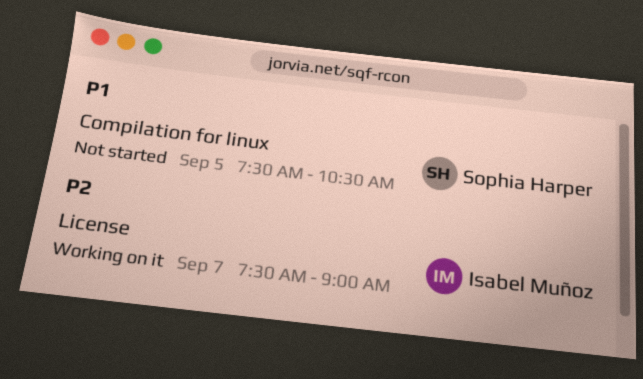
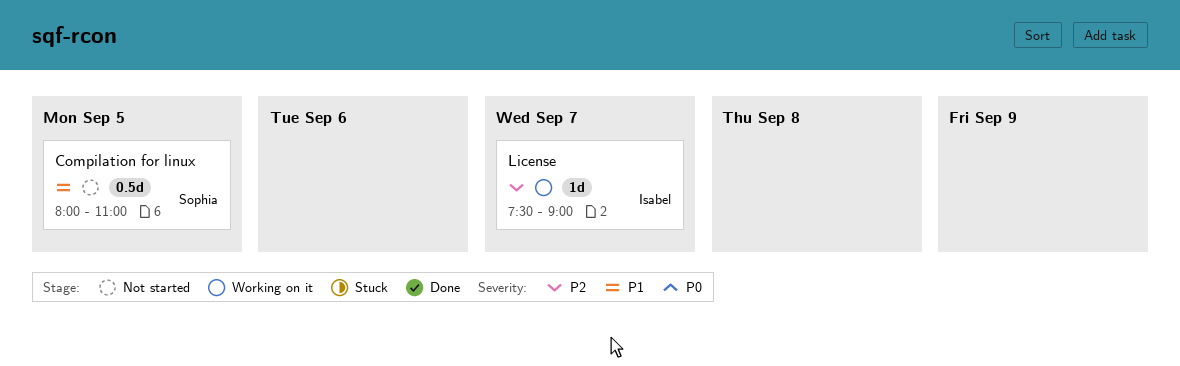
Compilation for linux, begins: 07:30 -> 08:00
Compilation for linux, ends: 10:30 -> 11:00

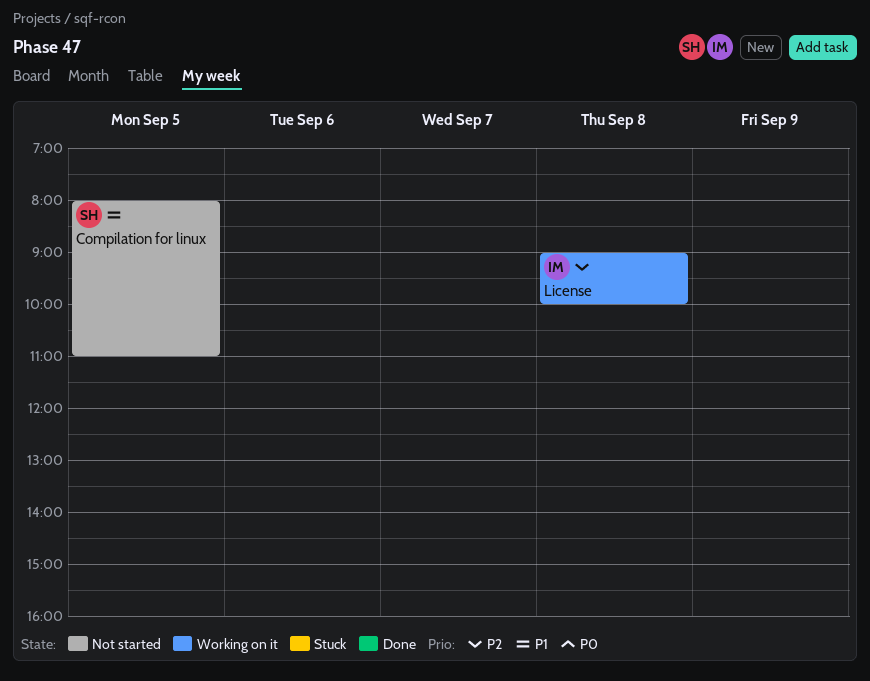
License, day: Sep 7 -> Sep 8
License, begins: 07:30 -> 09:00
License, ends: 09:00 -> 10:00

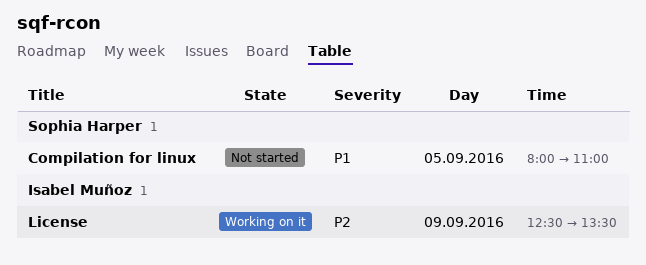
License, day: Sep 8 -> Sep 9
License, begins: 09:00 -> 12:30
License, ends: 10:00 -> 13:30

